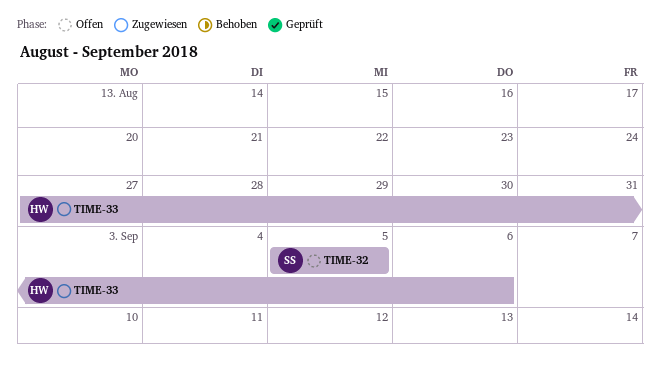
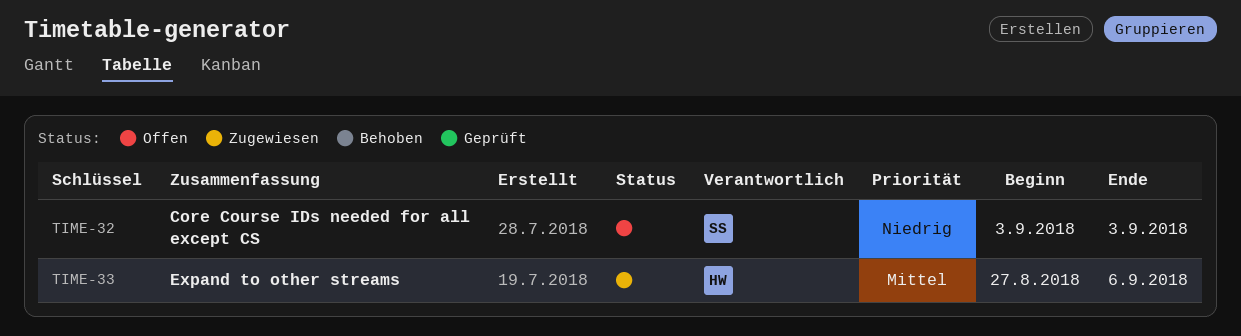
TIME-32, start: Sep 5 -> Sep 3
TIME-32, due: Sep 5 -> Sep 3

